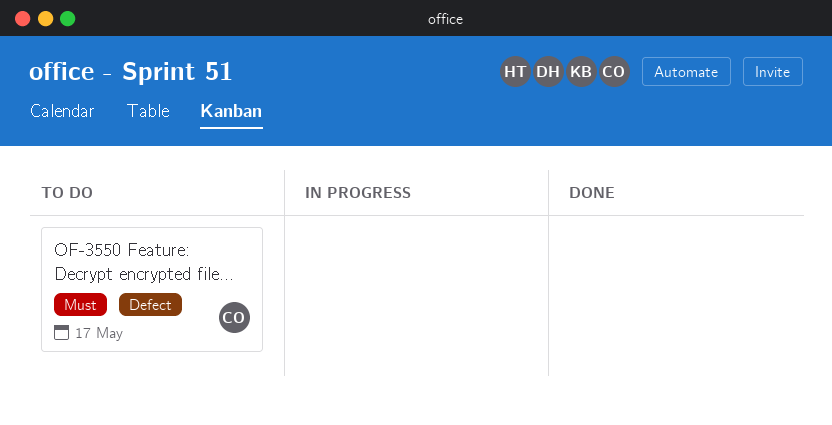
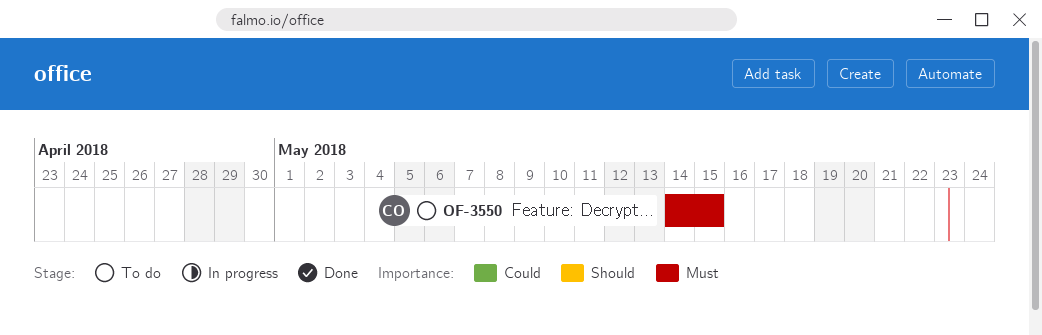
OF-3550, due: May 17 -> May 15

